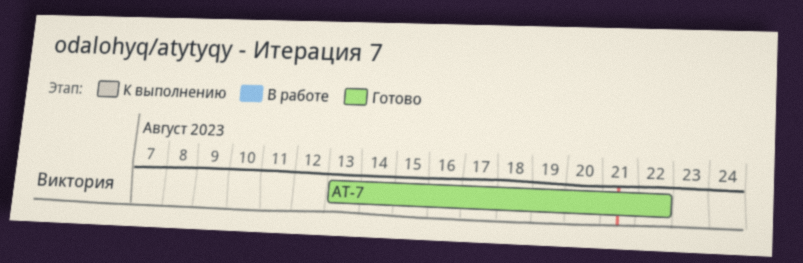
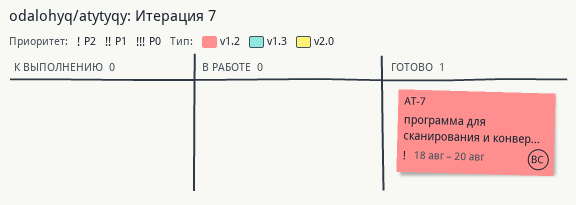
AT-7, start: Aug 13 -> Aug 18
AT-7, due: Aug 22 -> Aug 20

